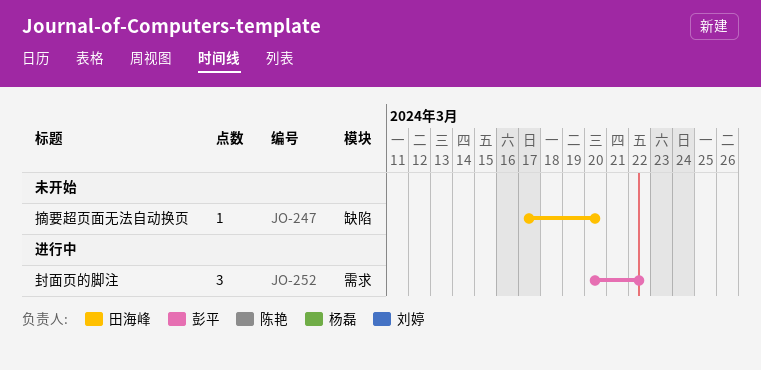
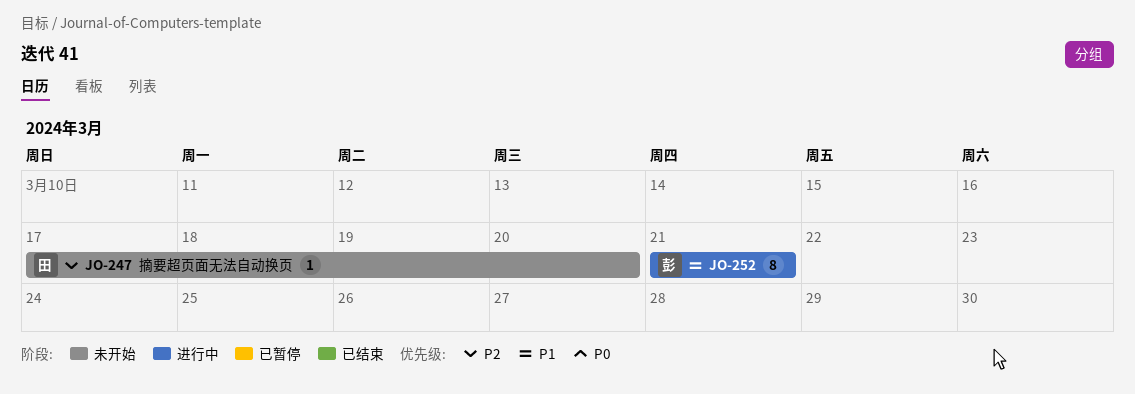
JO-252, estimate: 3 -> 8
JO-252, start: Mar 20 -> Mar 21
JO-252, due: Mar 22 -> Mar 21

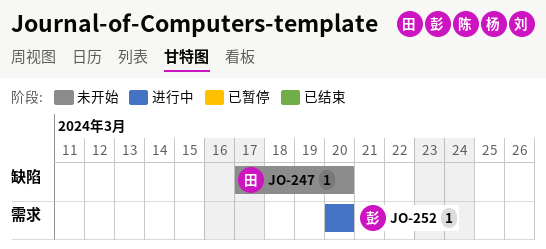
JO-252, estimate: 8 -> 1
JO-252, start: Mar 21 -> Mar 20
JO-252, due: Mar 21 -> Mar 20

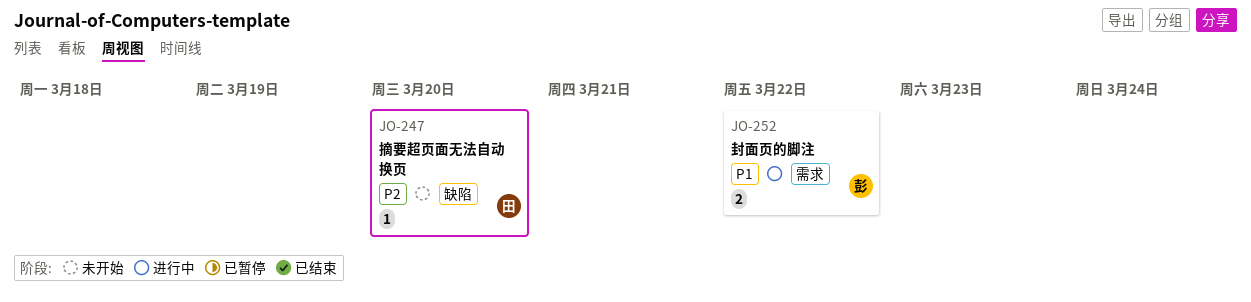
JO-252, estimate: 1 -> 2
JO-252, due: Mar 20 -> Mar 22

